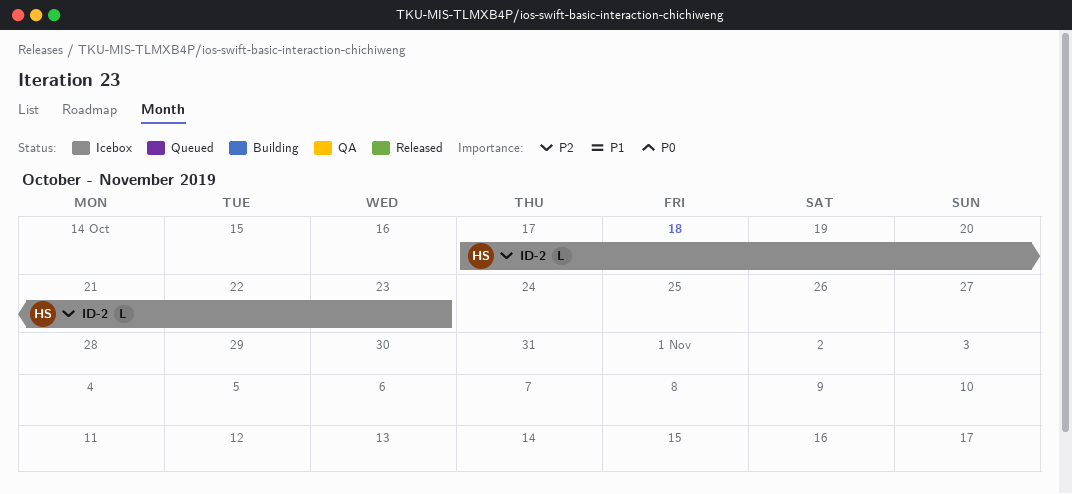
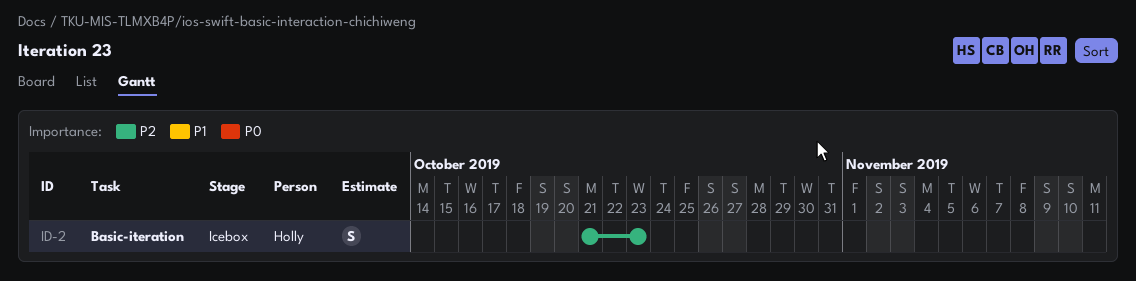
ID-2, estimate: L -> S
ID-2, start: Oct 17 -> Oct 21

